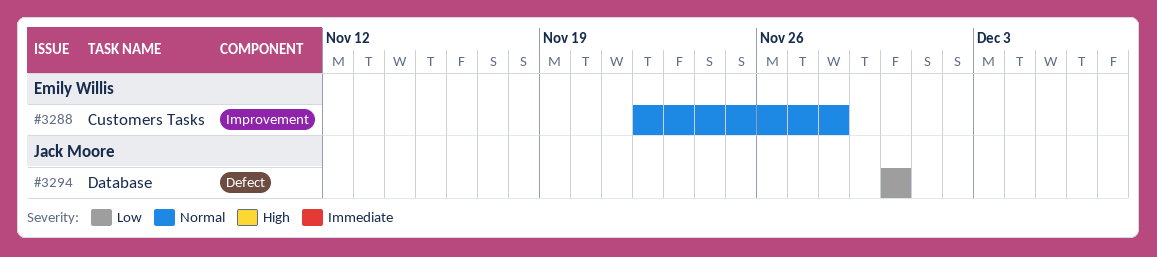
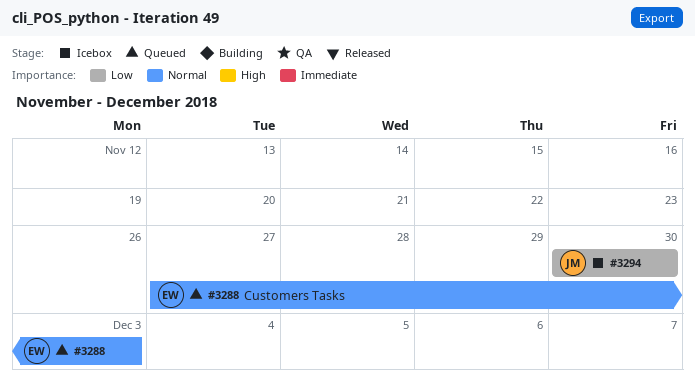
#3288, start: Nov 22 -> Nov 27
#3288, due: Nov 28 -> Dec 3

